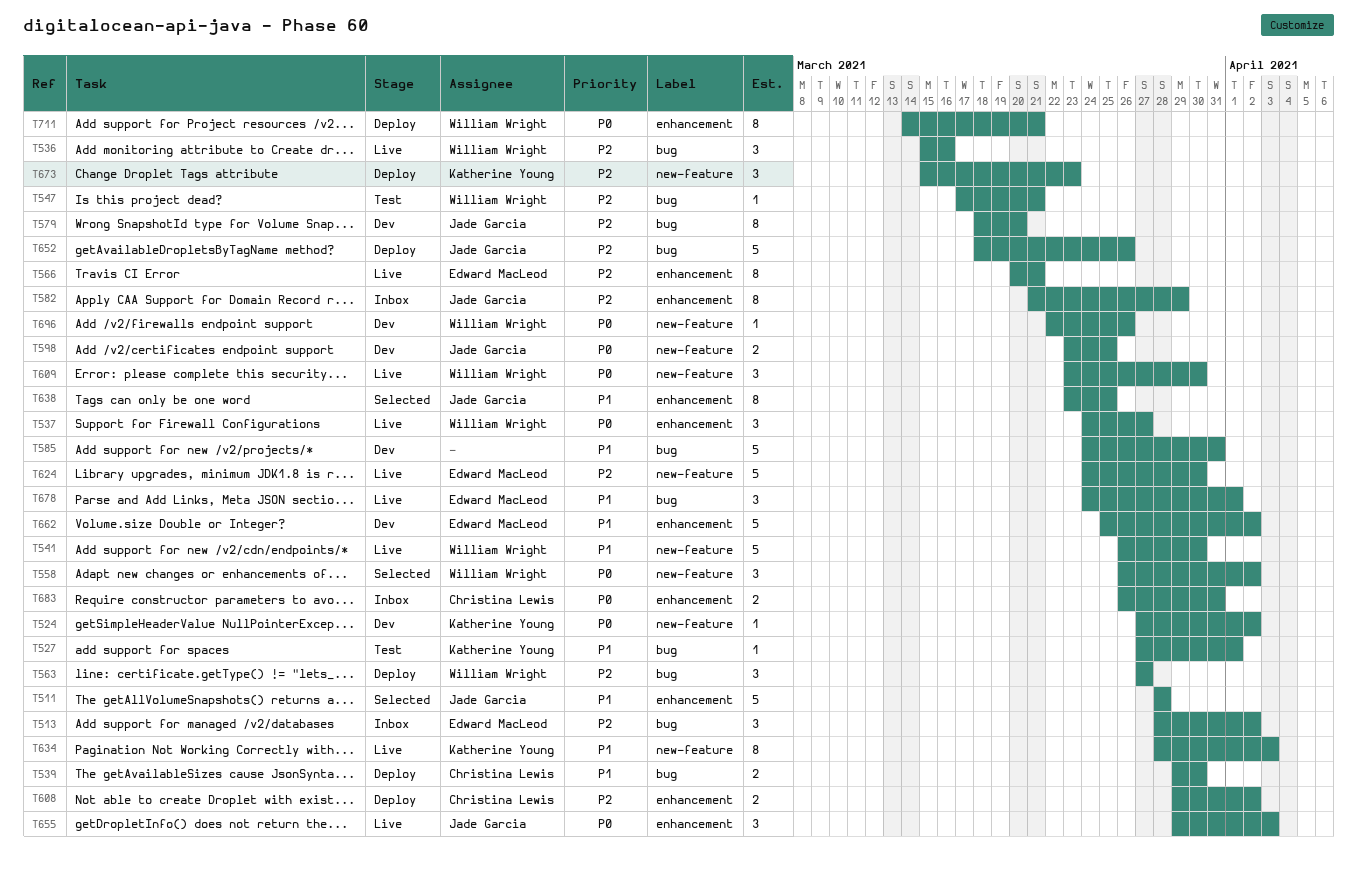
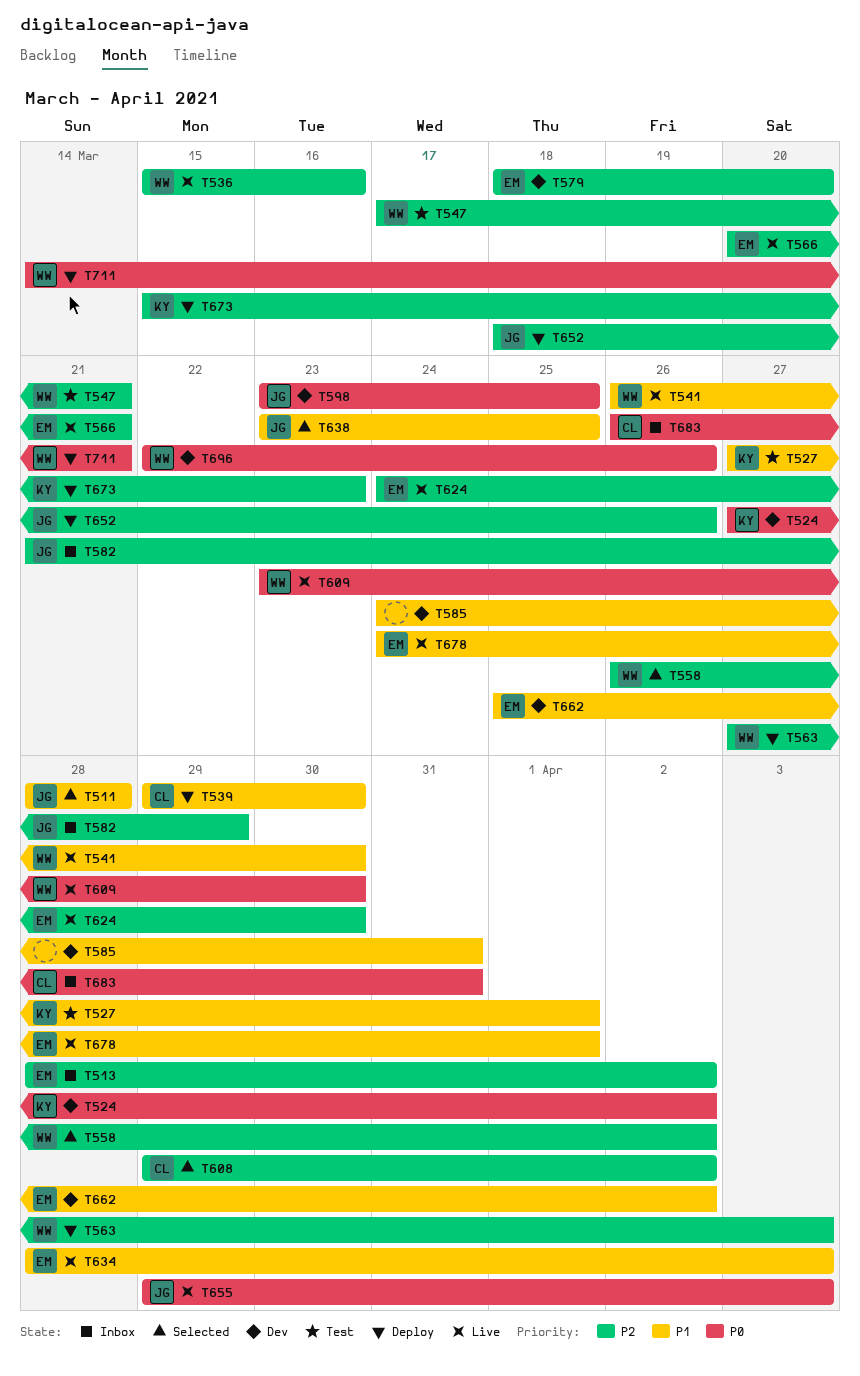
T537: present -> none
T558, priority: P0 -> P2
T563, due: Mar 27 -> Apr 3
T579, owner: Jade Garcia -> Edward MacLeod
T608, status: Deploy -> Selected
T634, owner: Katherine Young -> Edward MacLeod

